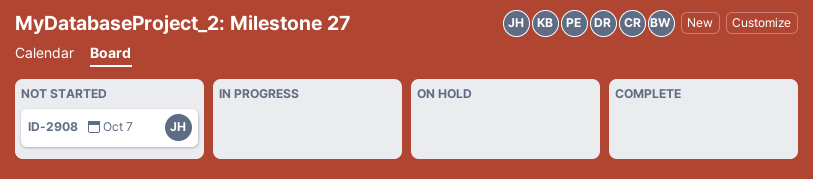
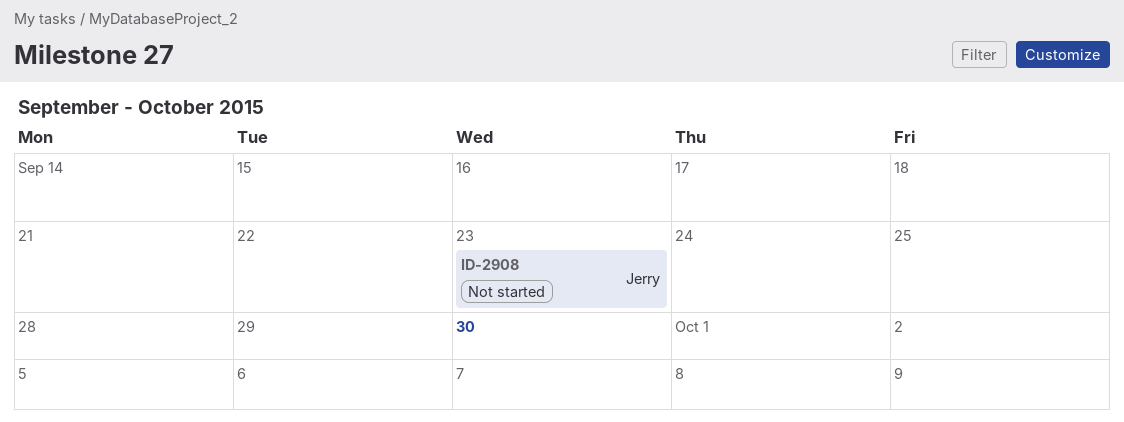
ID-2908, due: Oct 7 -> Sep 23

